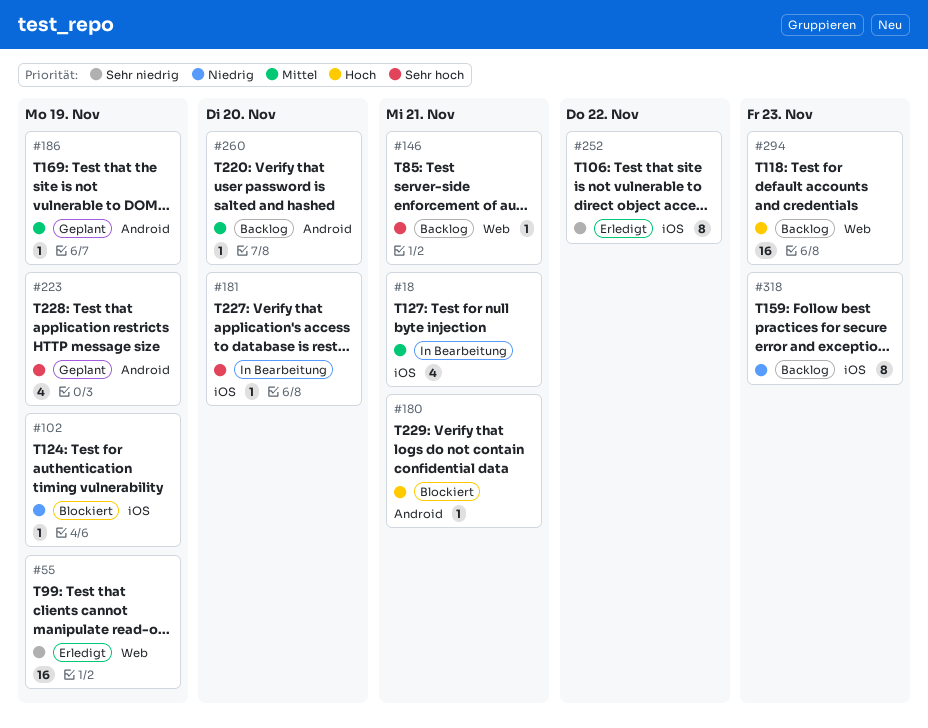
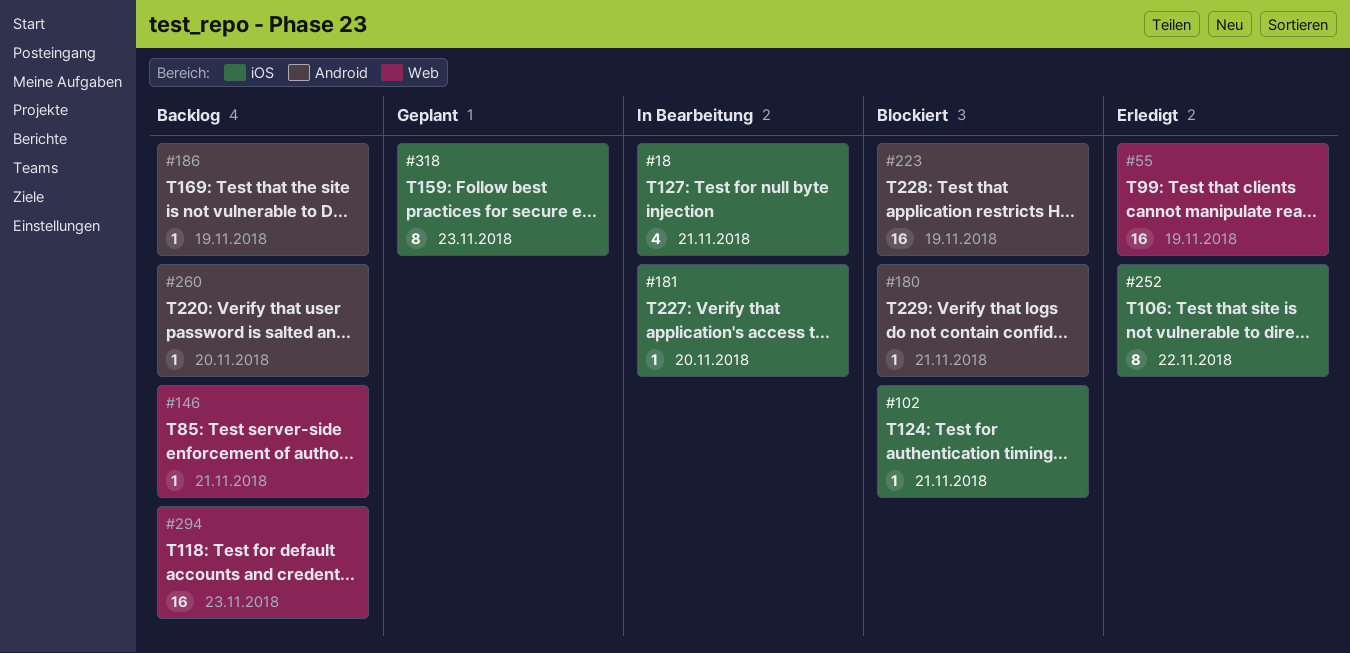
#102, due: Nov 19 -> Nov 21
#186, status: Geplant -> Backlog
#223, status: Geplant -> Blockiert
#223, estimate: 4 -> 16
#318, status: Backlog -> Geplant

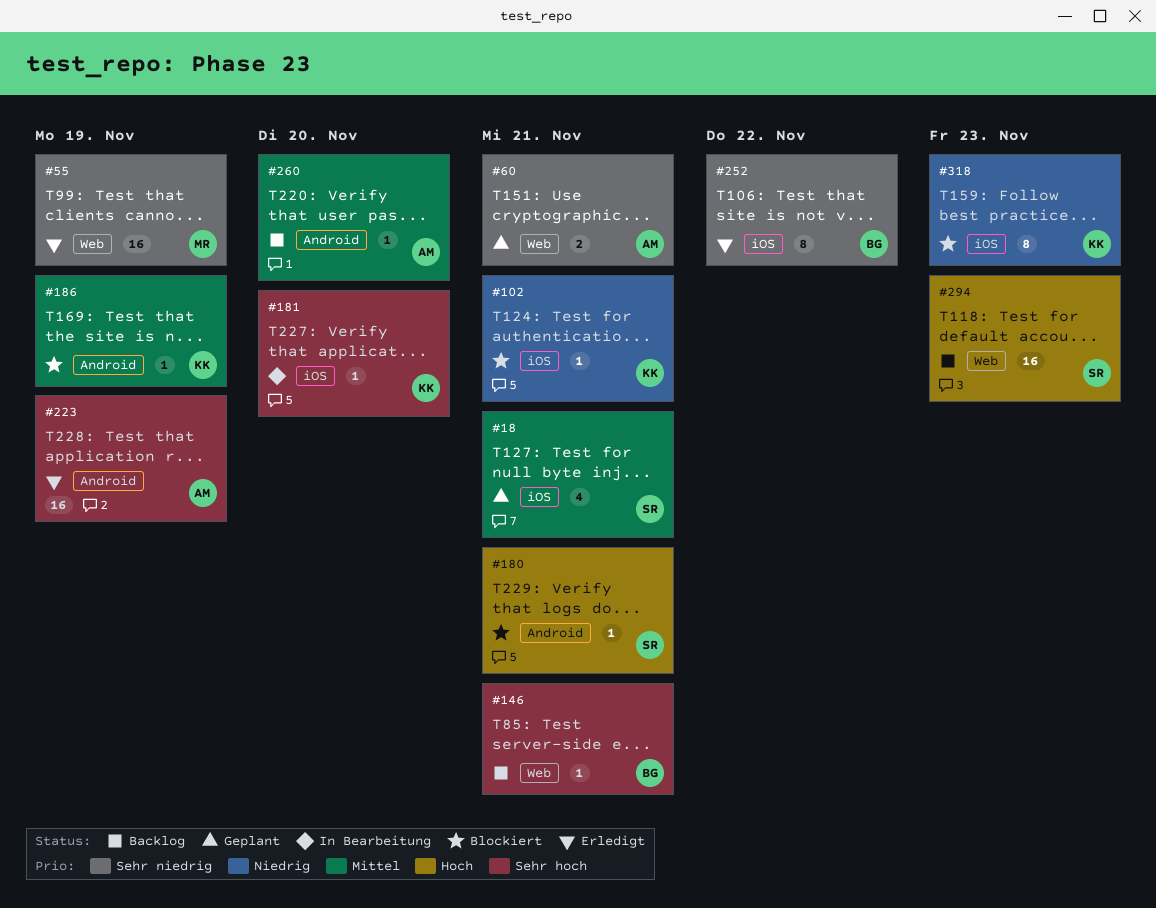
#18, status: In Bearbeitung -> Geplant
#60: none -> present
#186, status: Backlog -> Blockiert
#223, status: Blockiert -> Erledigt
#318, status: Geplant -> Blockiert

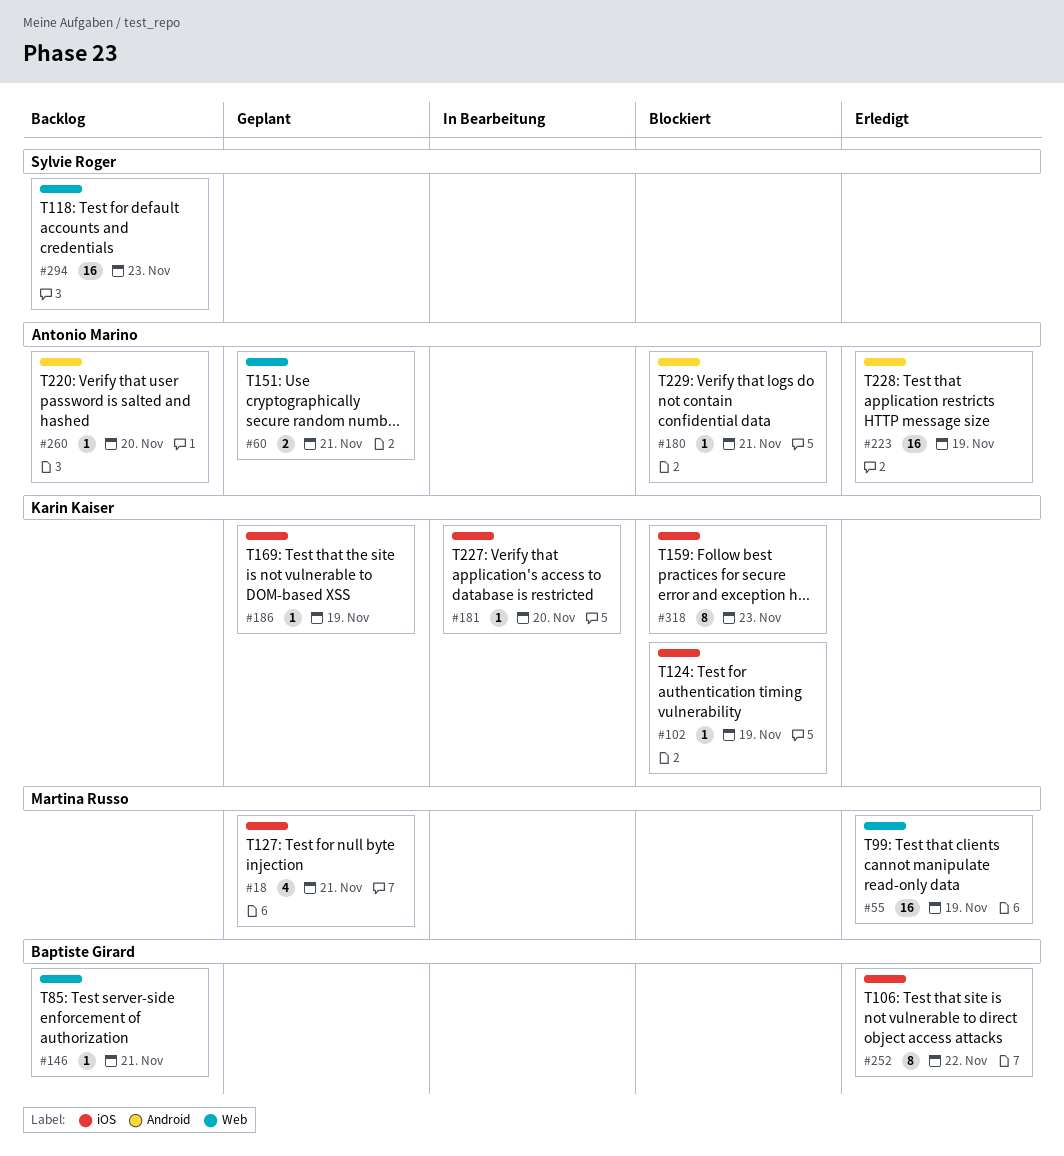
#18, owner: Sylvie Roger -> Martina Russo
#102, due: Nov 21 -> Nov 19
#180, owner: Sylvie Roger -> Antonio Marino
#186, status: Blockiert -> Geplant
#186, label: Android -> iOS

